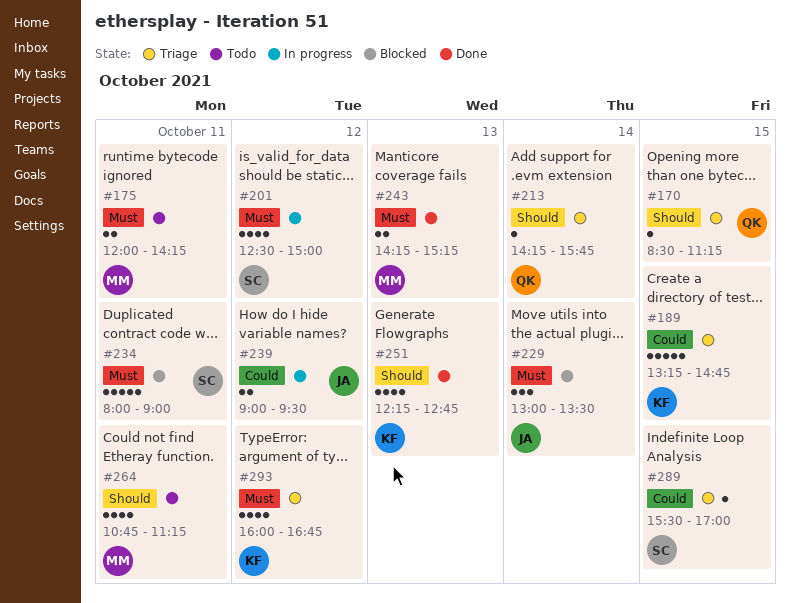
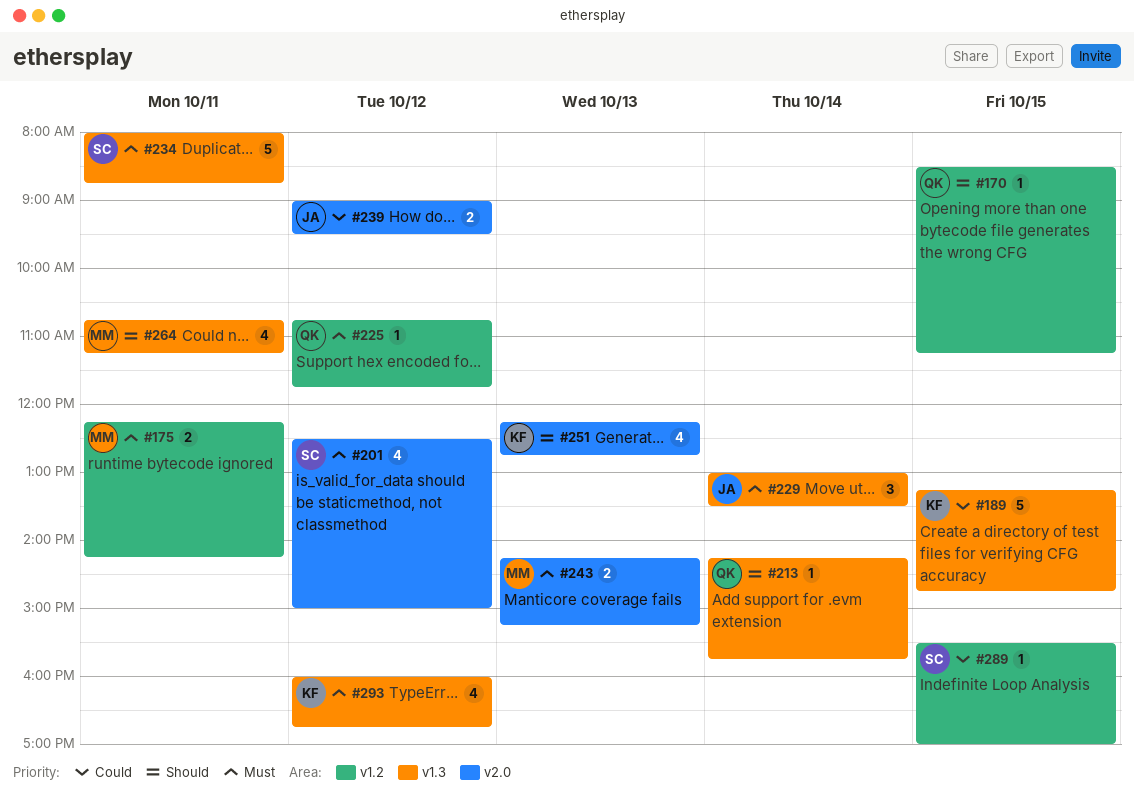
#175, begins: 12:00 -> 12:15
#225: none -> present
#234, ends: 09:00 -> 08:45

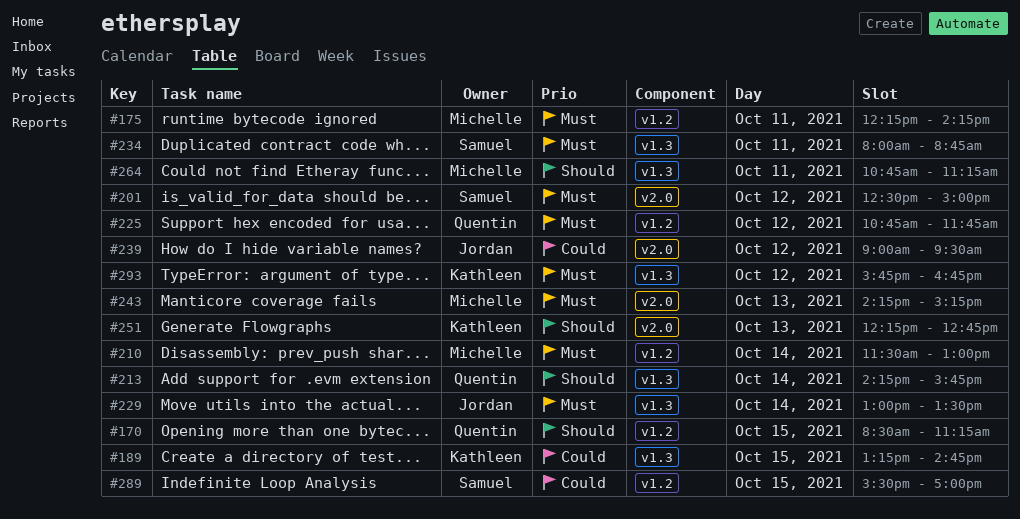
#210: none -> present
#293, begins: 16:00 -> 15:45

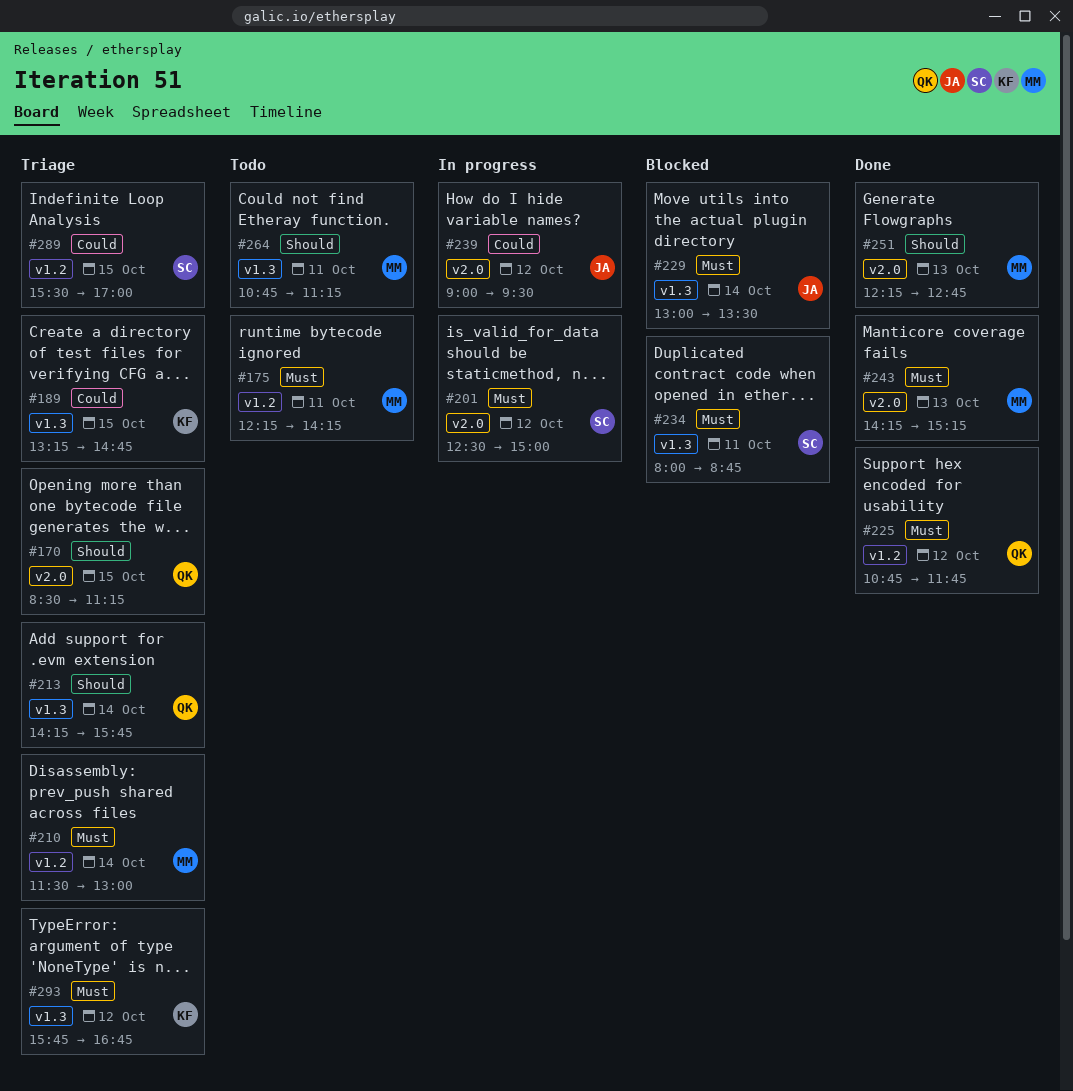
#170, label: v1.2 -> v2.0
#251, owner: Kathleen -> Michelle

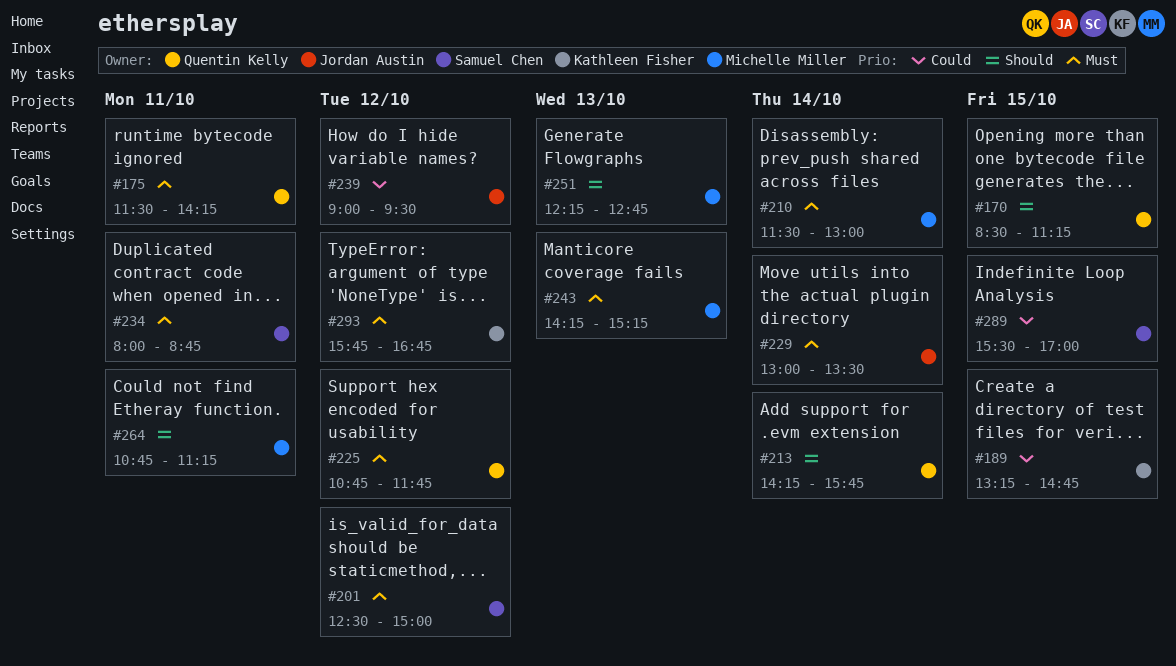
#175, owner: Michelle Miller -> Quentin Kelly
#175, begins: 12:15 -> 11:30

